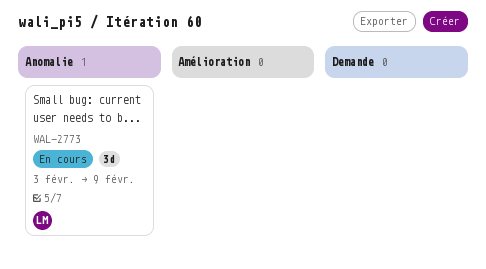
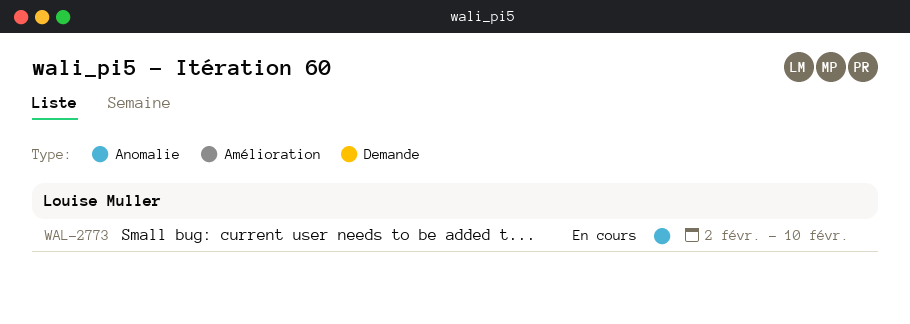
WAL-2773, start: Feb 3 -> Feb 2
WAL-2773, due: Feb 9 -> Feb 10

